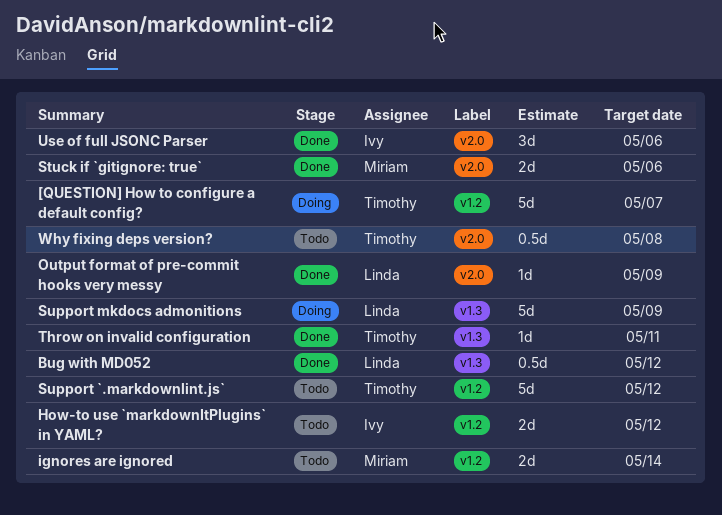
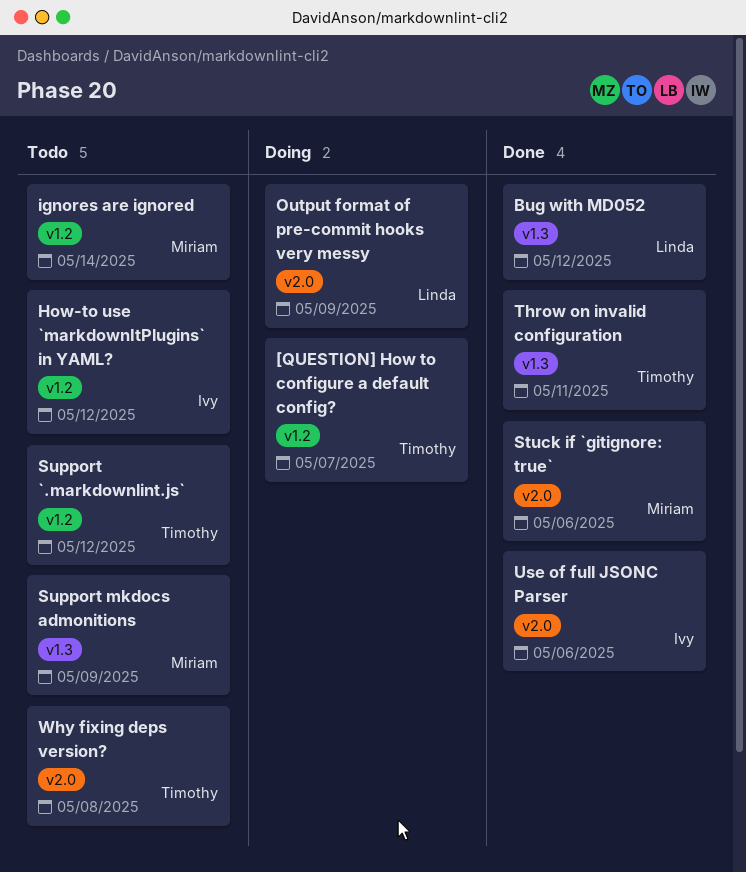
Output format of pre-commit hooks very messy, status: Done -> Doing
Support mkdocs admonitions, status: Doing -> Todo
Support mkdocs admonitions, owner: Linda -> Miriam

